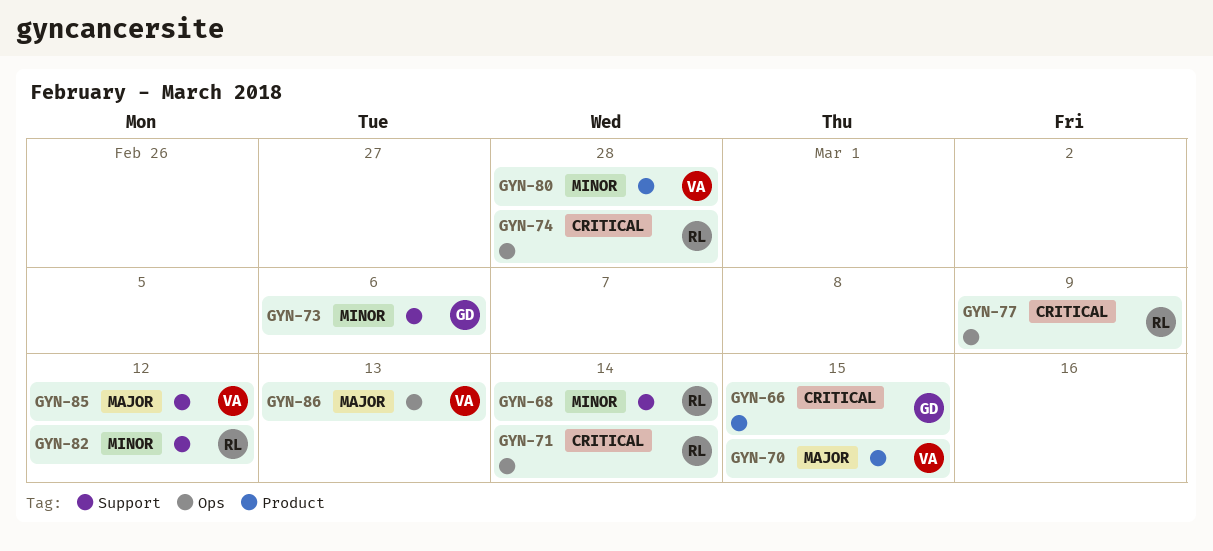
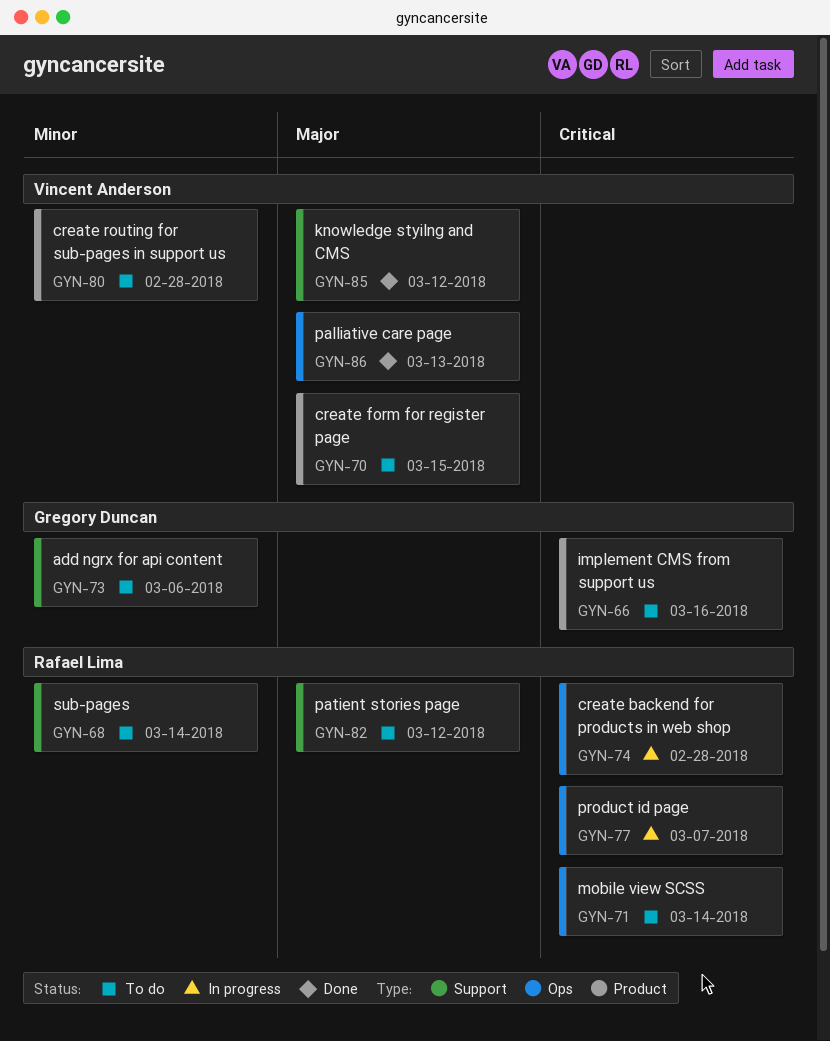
GYN-66, due: Mar 15 -> Mar 16
GYN-77, due: Mar 9 -> Mar 7
GYN-82, priority: Minor -> Major

